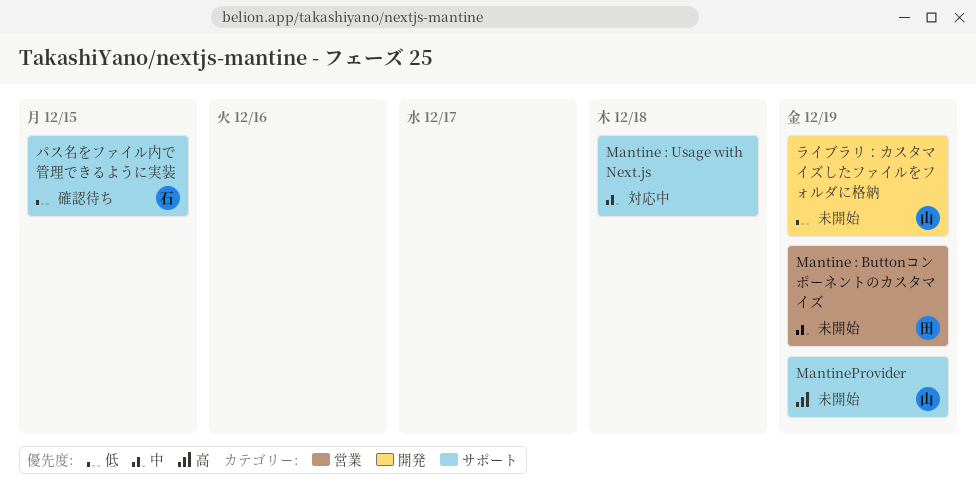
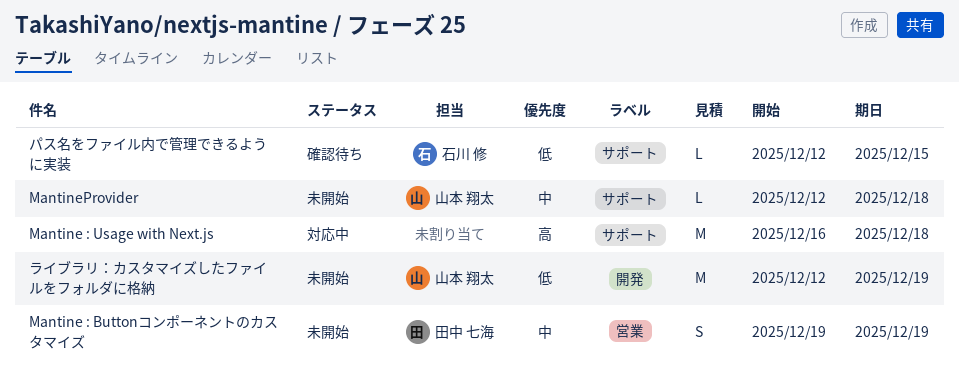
Mantine : Usage with Next.js, priority: 中 -> 高
MantineProvider, priority: 高 -> 中
MantineProvider, due: Dec 19 -> Dec 18

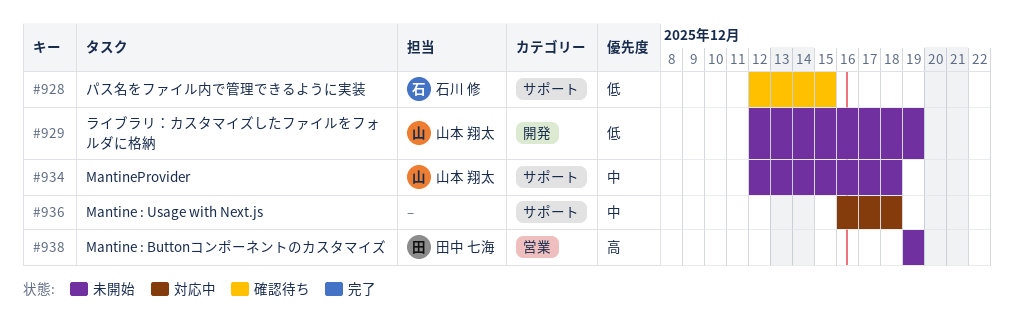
Mantine : Buttonコンポーネントのカスタマイズ, priority: 中 -> 高
Mantine : Usage with Next.js, priority: 高 -> 中

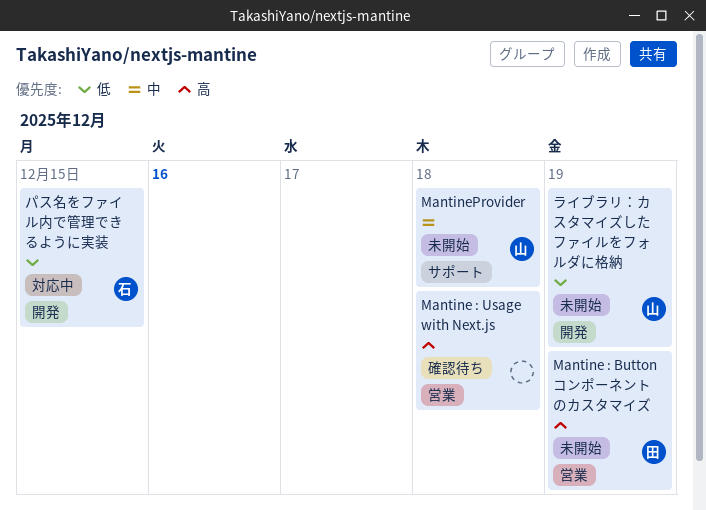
Mantine : Usage with Next.js, status: 対応中 -> 確認待ち
Mantine : Usage with Next.js, priority: 中 -> 高
Mantine : Usage with Next.js, label: サポート -> 営業
パス名をファイル内で管理できるように実装, status: 確認待ち -> 対応中
パス名をファイル内で管理できるように実装, label: サポート -> 開発

